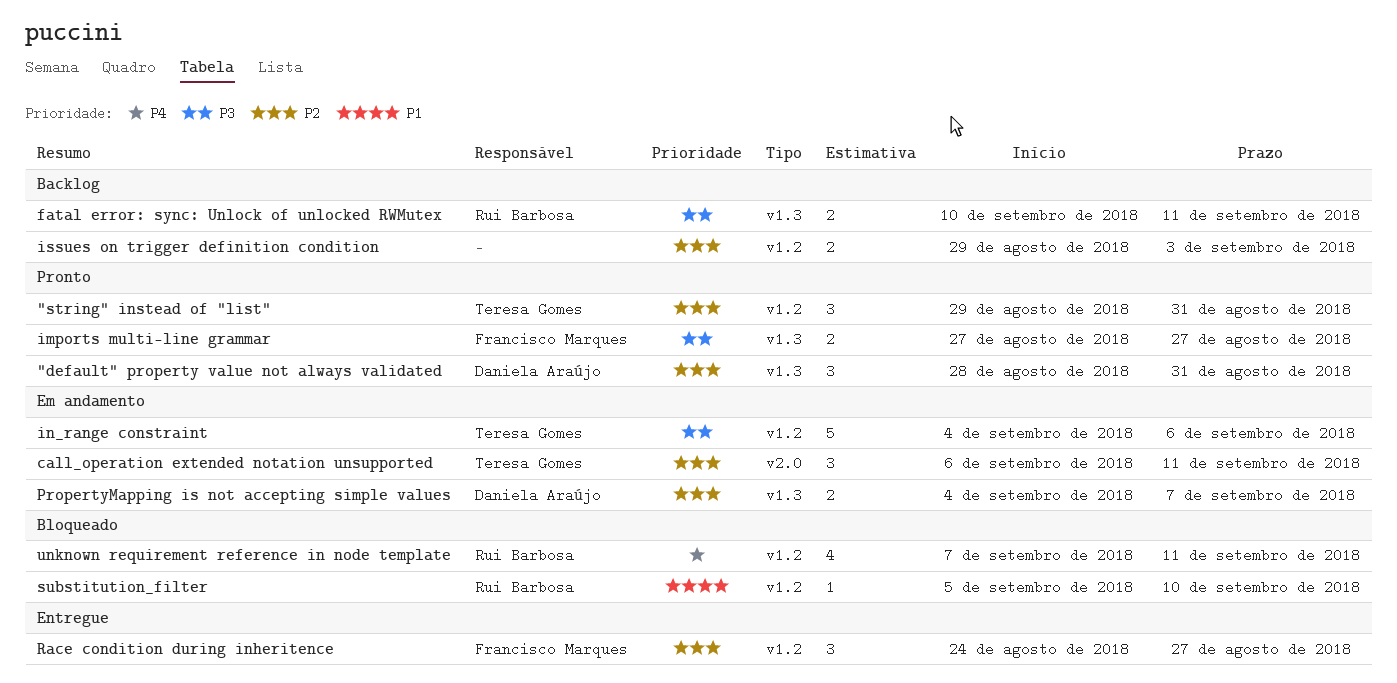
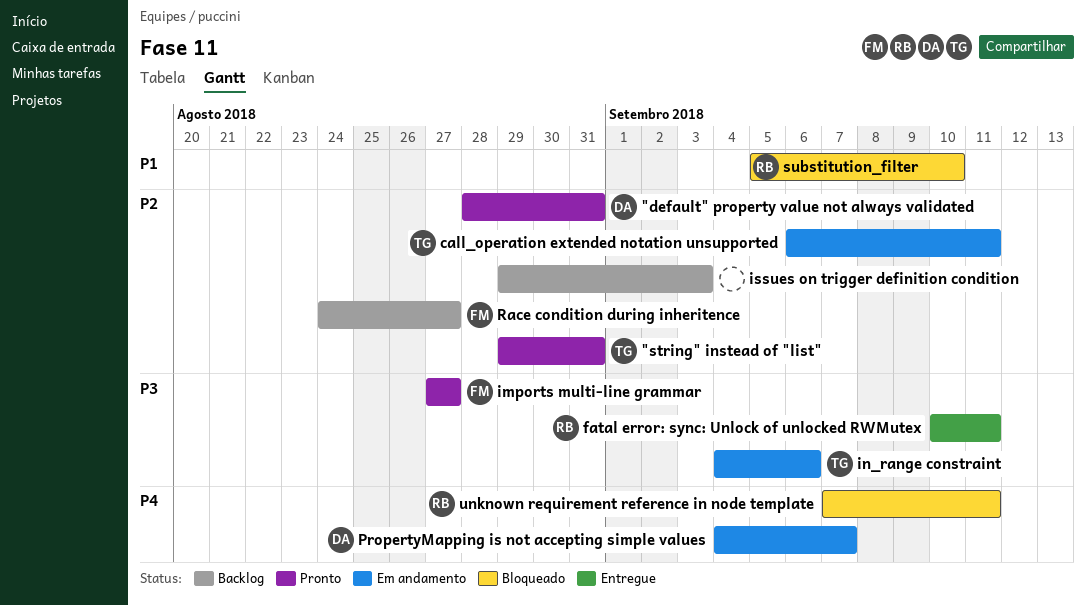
fatal error: sync: Unlock of unlocked RWMutex, status: Backlog -> Entregue
PropertyMapping is not accepting simple values, priority: P2 -> P4
Race condition during inheritence, status: Entregue -> Backlog

